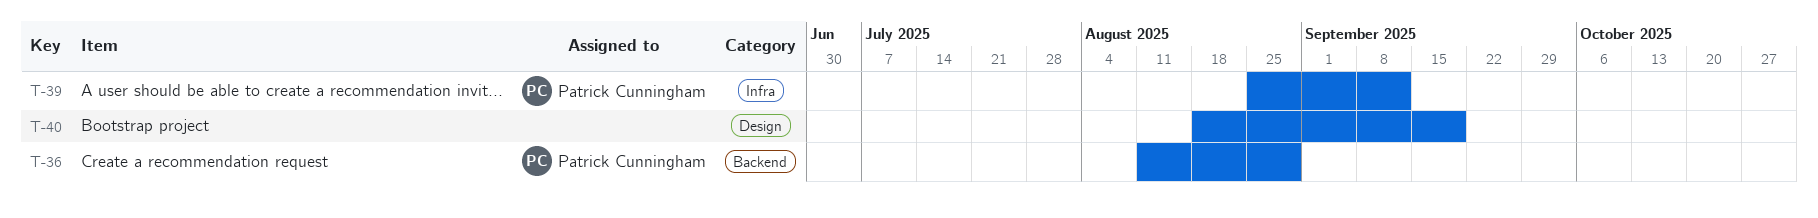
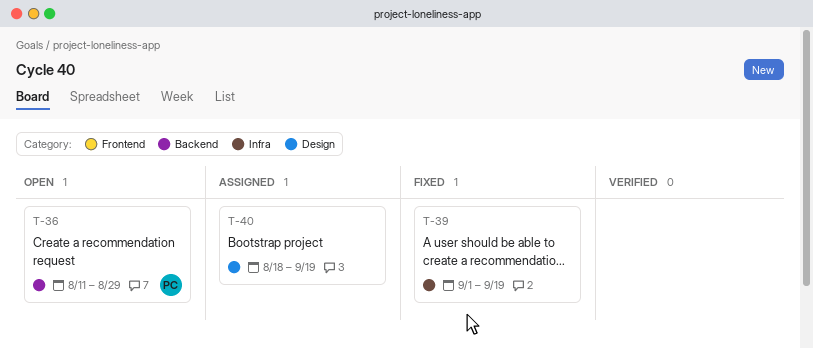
T-39, owner: Patrick Cunningham -> none
T-39, start: Aug 25 -> Sep 1
T-39, due: Sep 12 -> Sep 19

